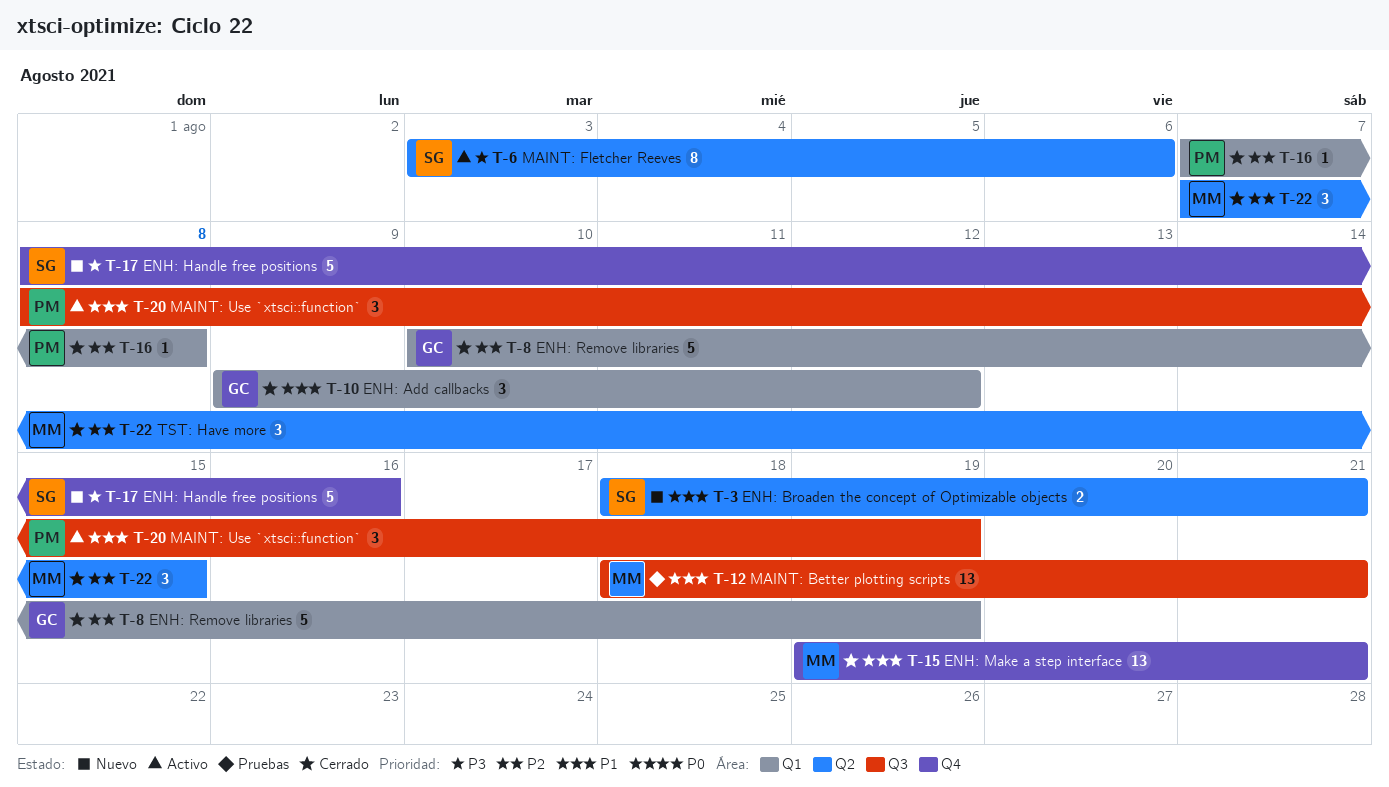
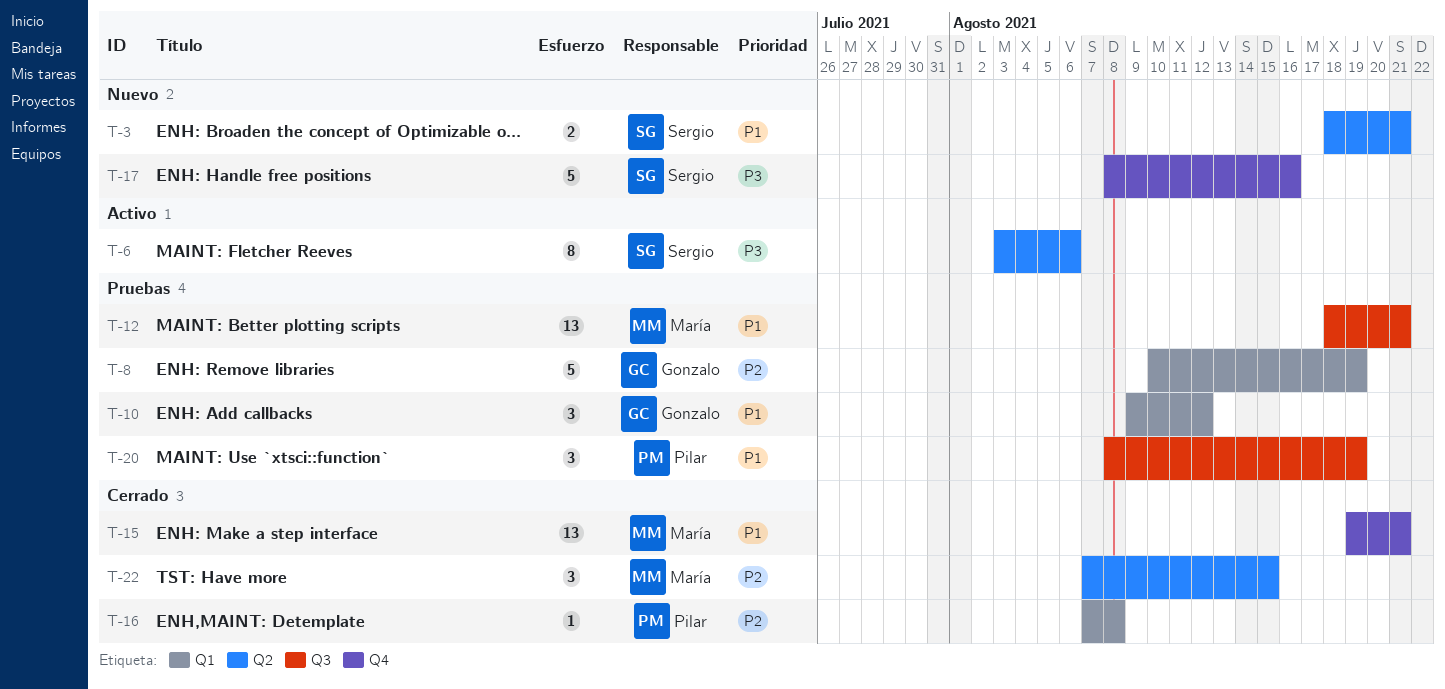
T-8, status: Cerrado -> Pruebas
T-10, status: Cerrado -> Pruebas
T-20, status: Activo -> Pruebas

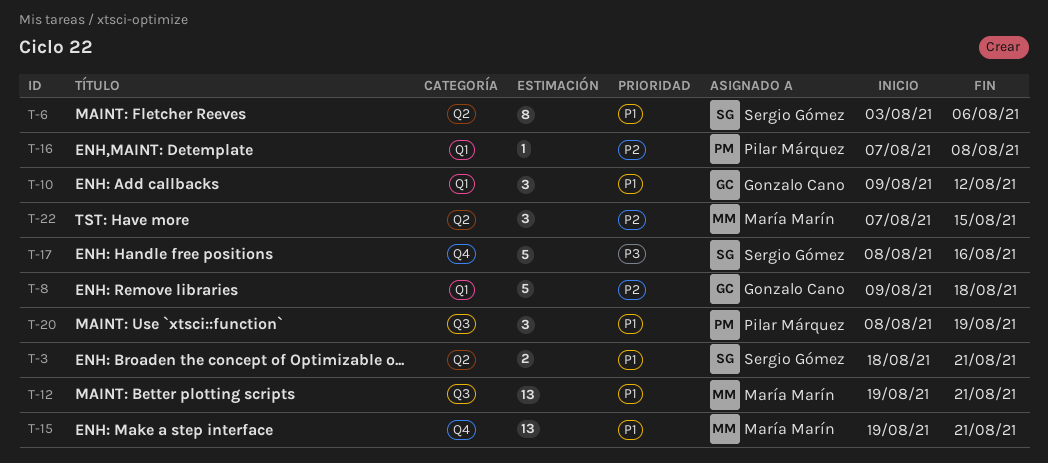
T-6, priority: P3 -> P1
T-8, start: Aug 10 -> Aug 9
T-8, due: Aug 19 -> Aug 18
T-12, start: Aug 18 -> Aug 19

